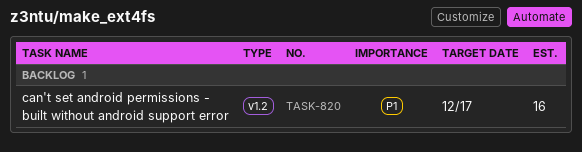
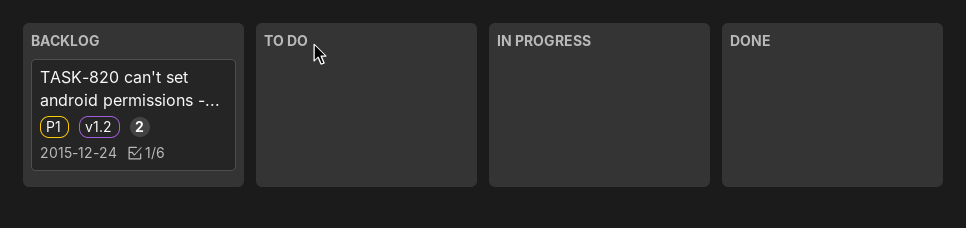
TASK-820, estimate: 16 -> 2
TASK-820, due: Dec 17 -> Dec 24

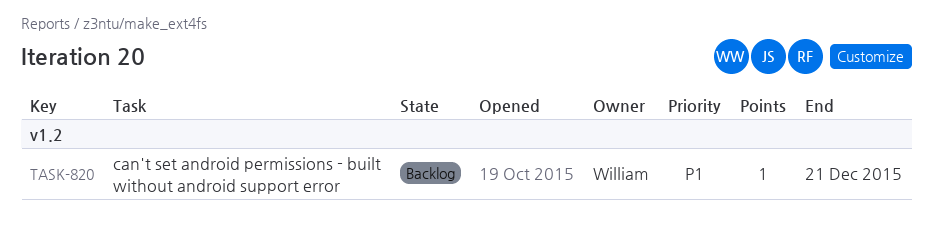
TASK-820, estimate: 2 -> 1
TASK-820, due: Dec 24 -> Dec 21

